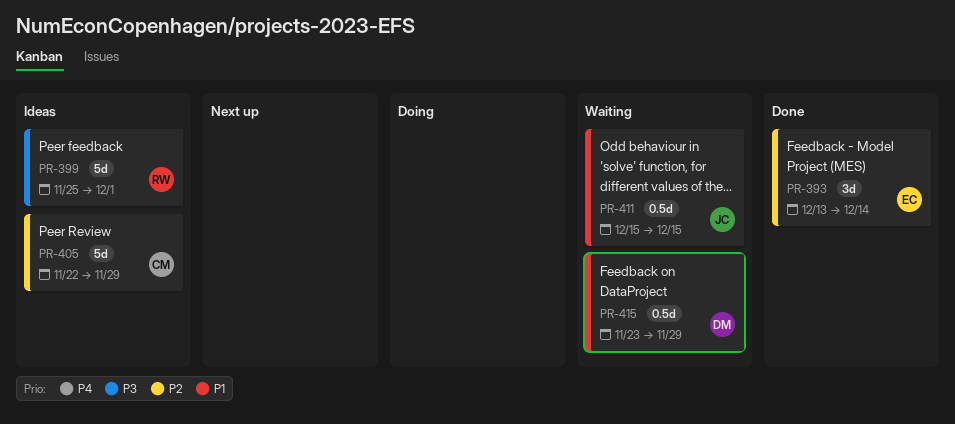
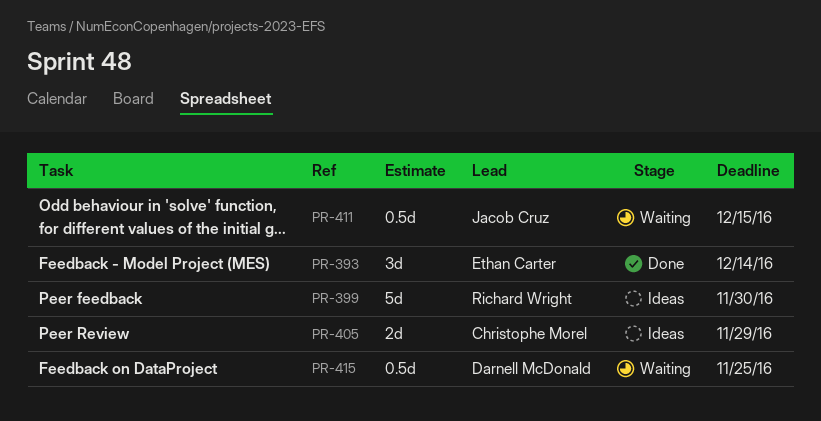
PR-399, due: Dec 1 -> Nov 30
PR-405, estimate: 5d -> 2d
PR-415, due: Nov 29 -> Nov 25

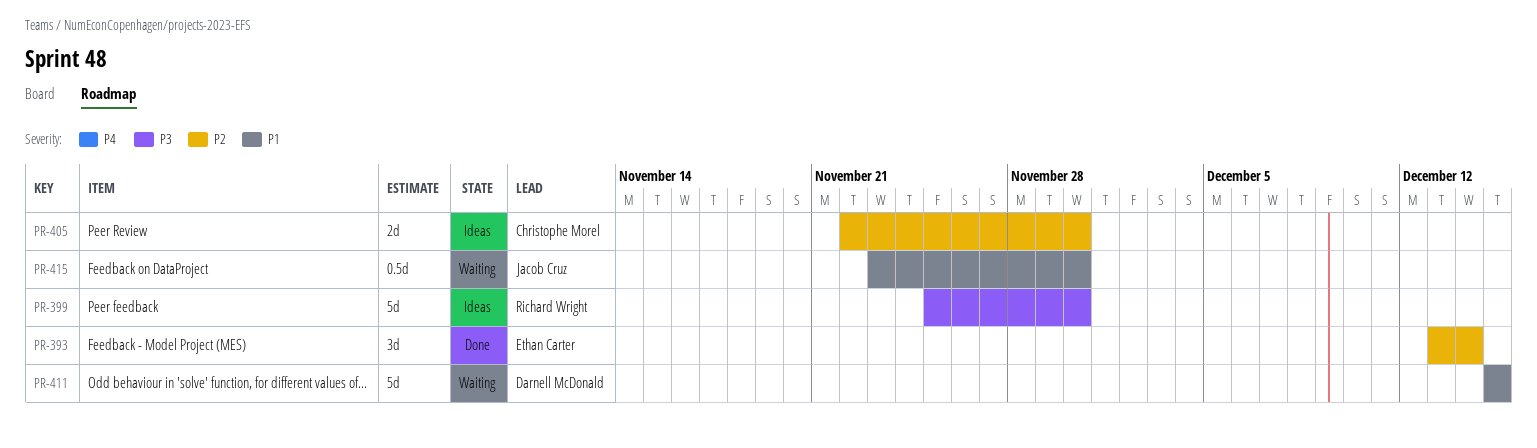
PR-405, due: Nov 29 -> Nov 30
PR-411, owner: Jacob Cruz -> Darnell McDonald
PR-411, estimate: 0.5d -> 5d
PR-415, owner: Darnell McDonald -> Jacob Cruz
PR-415, due: Nov 25 -> Nov 30

